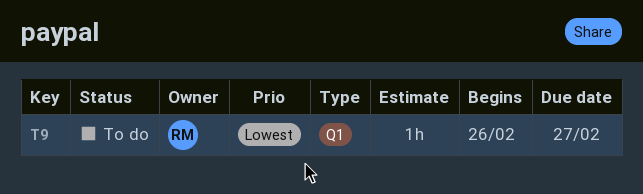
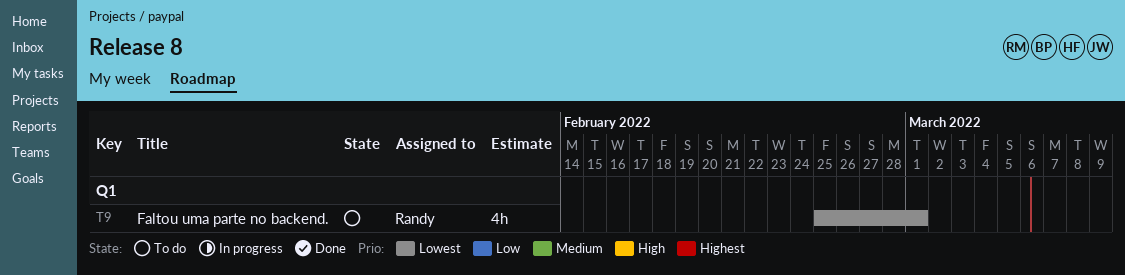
T9, estimate: 1h -> 4h
T9, start: Feb 26 -> Feb 25
T9, due: Feb 27 -> Mar 1

